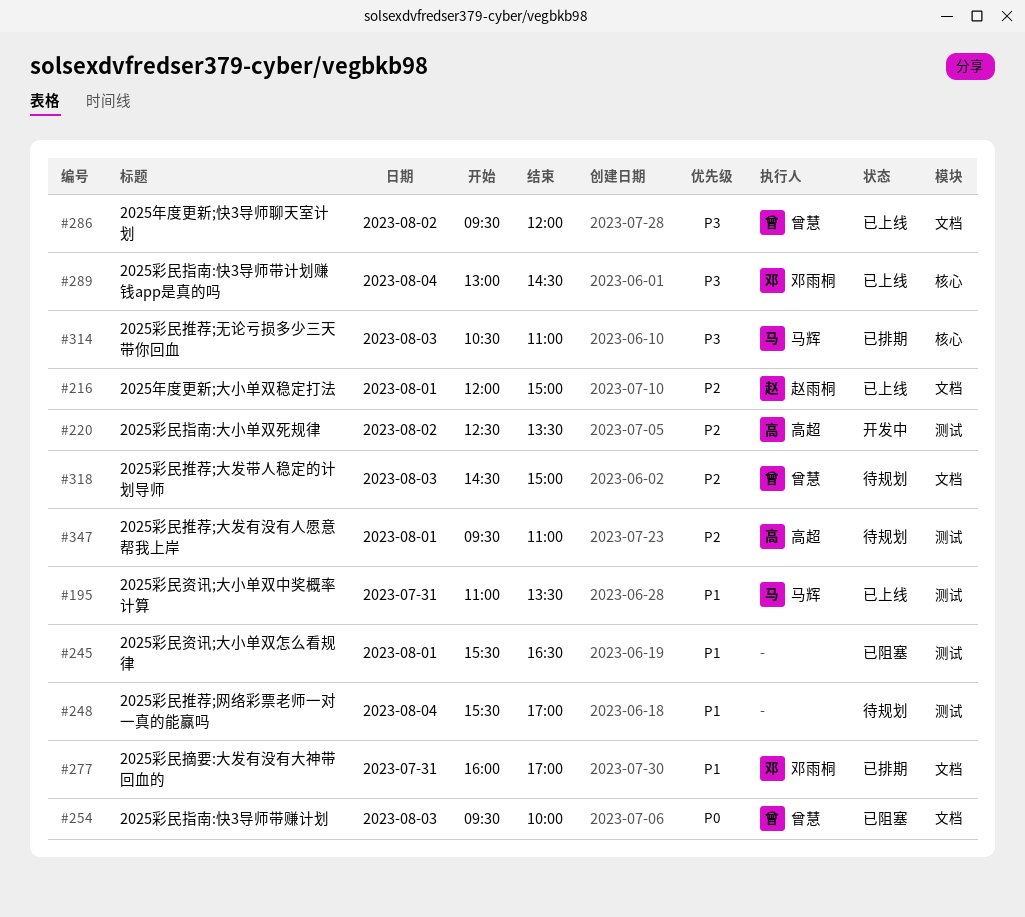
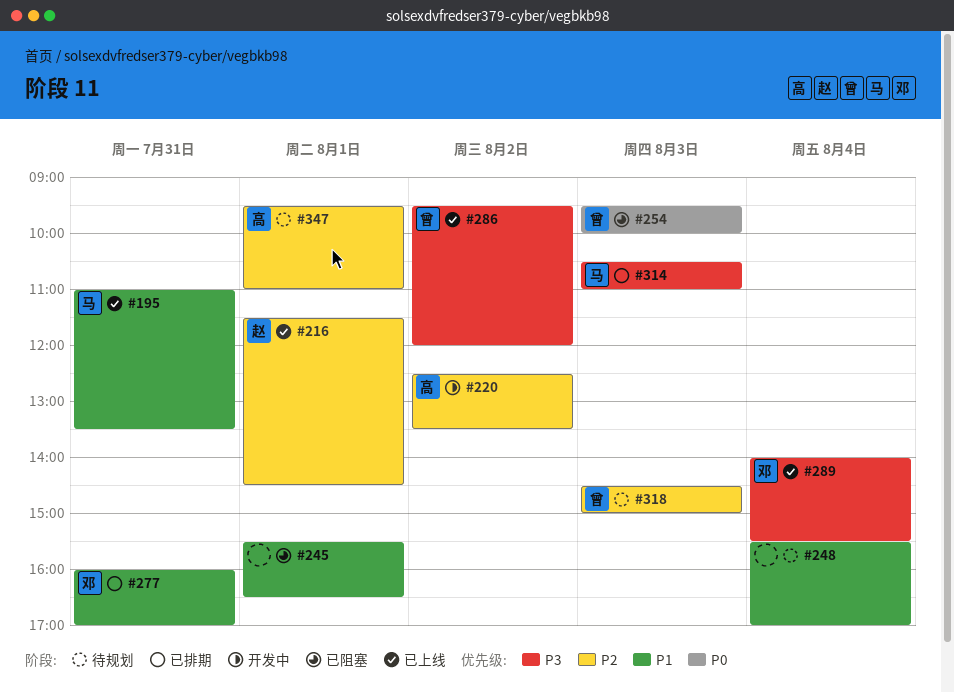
#216, begins: 12:00 -> 11:30
#216, ends: 15:00 -> 14:30
#289, begins: 13:00 -> 14:00
#289, ends: 14:30 -> 15:30

